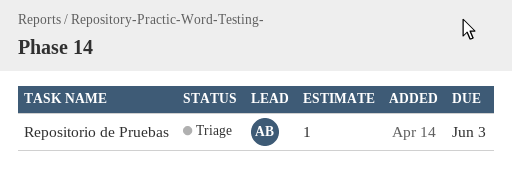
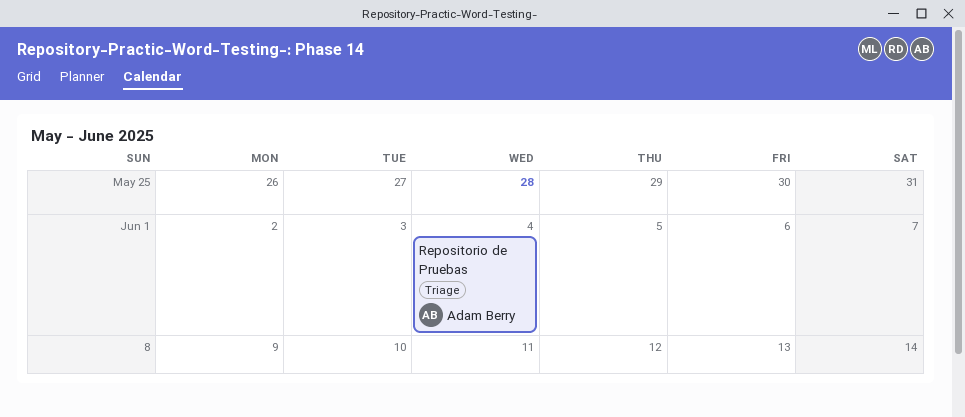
Repositorio de Pruebas, due: Jun 3 -> Jun 4

